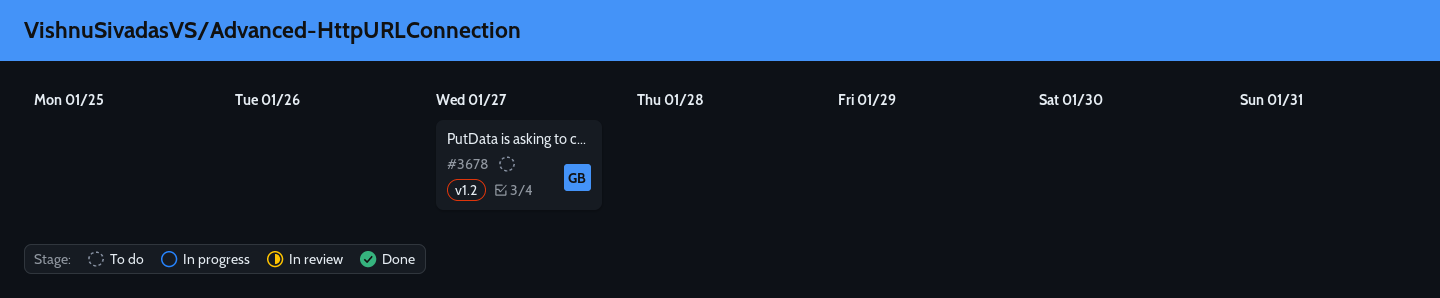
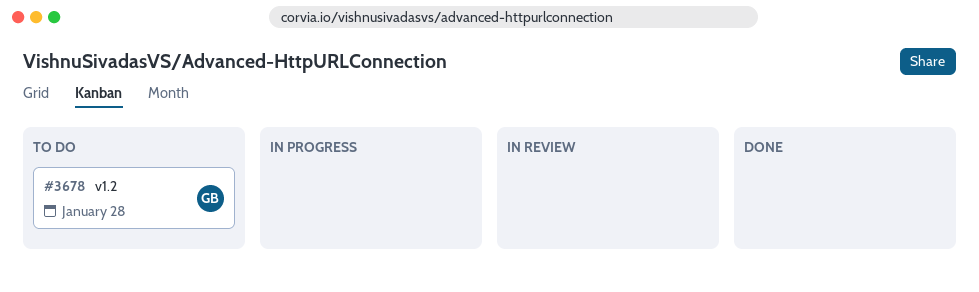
#3678, due: Jan 27 -> Jan 28

